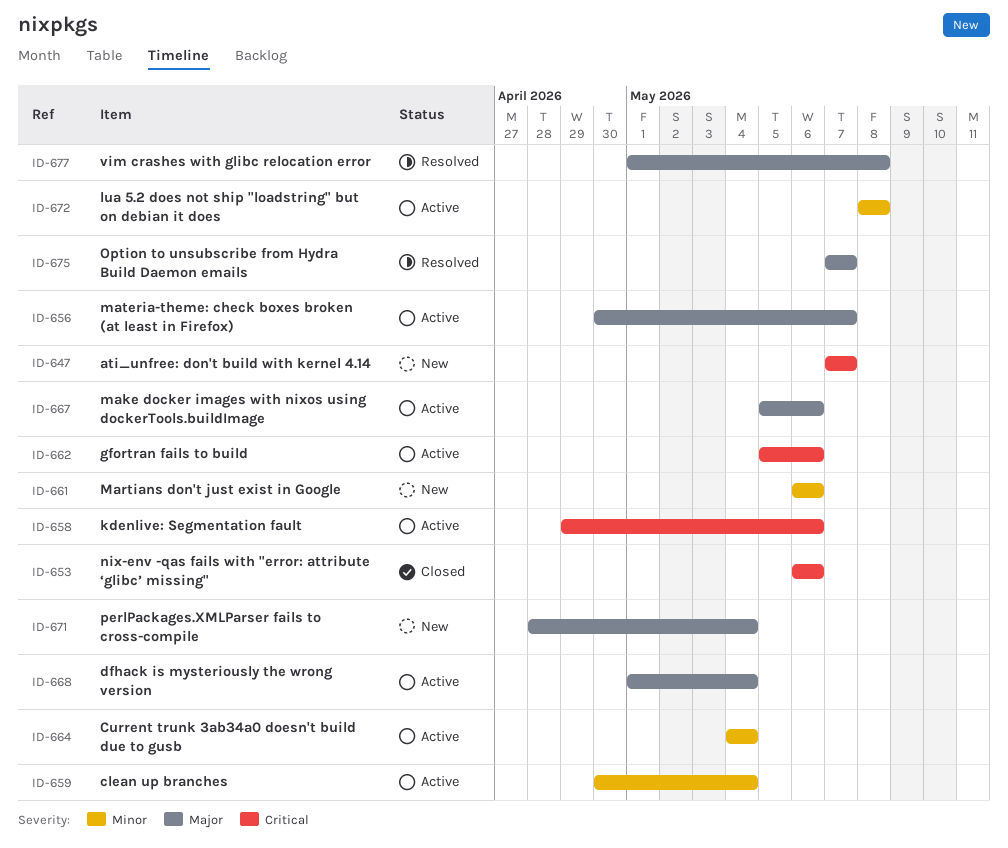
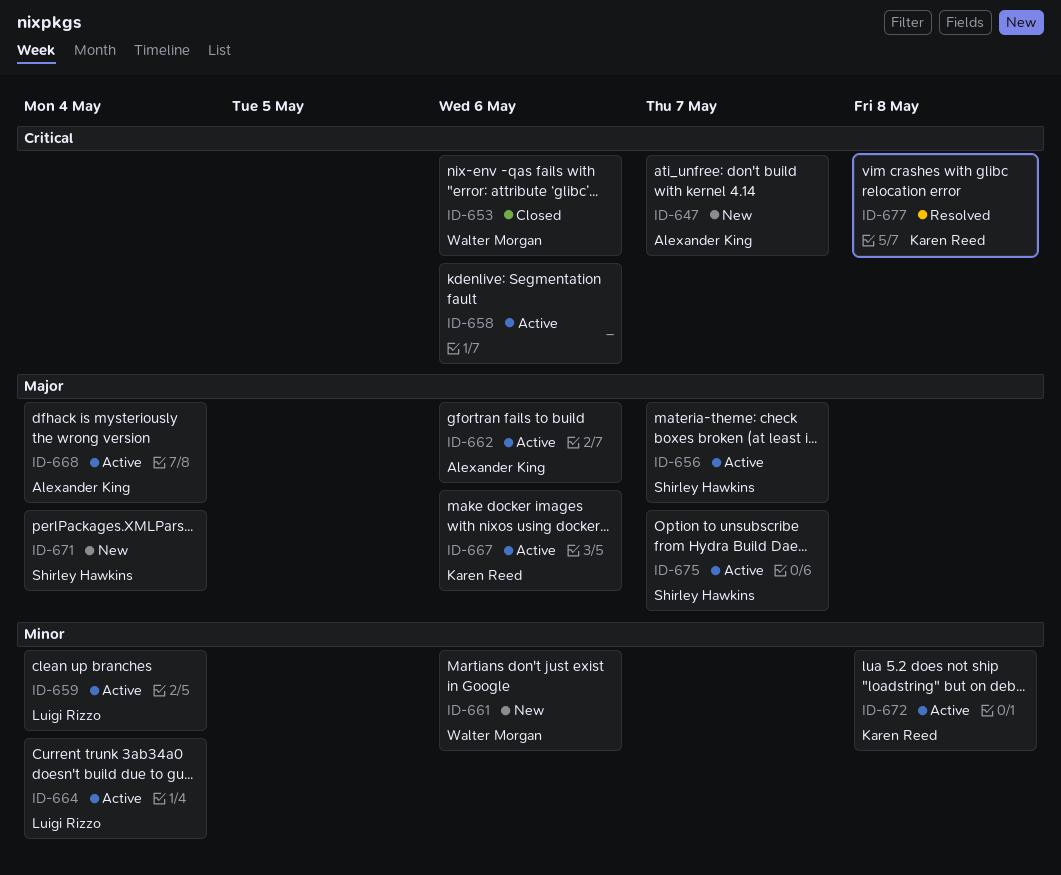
ID-662, priority: Critical -> Major
ID-675, status: Resolved -> Active
ID-677, priority: Major -> Critical

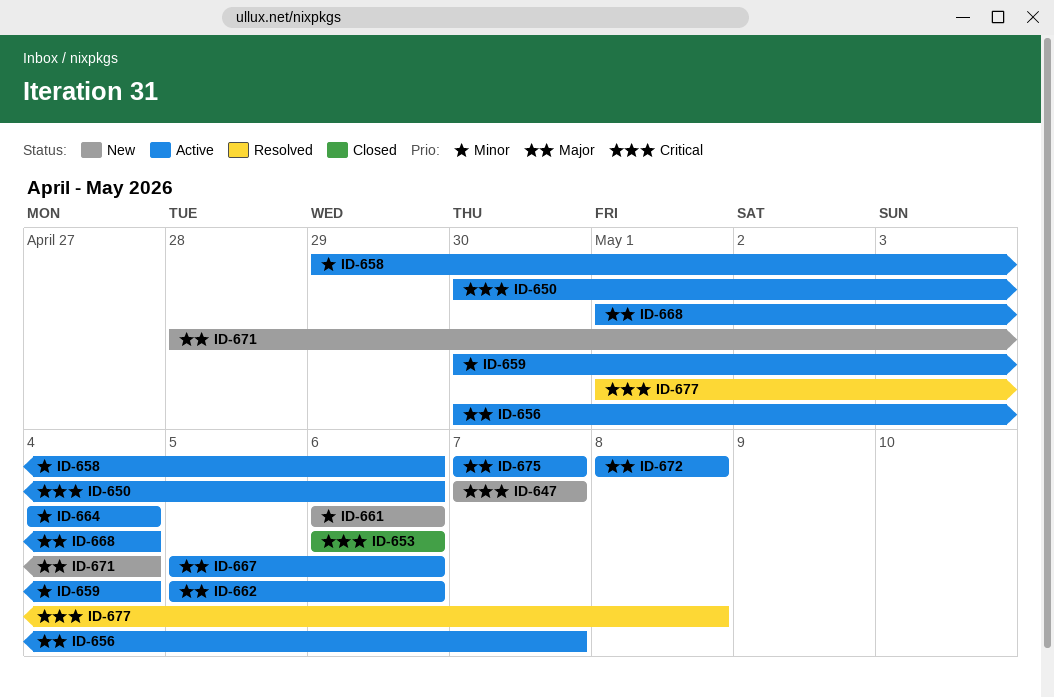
ID-650: none -> present
ID-658, priority: Critical -> Minor
ID-672, priority: Minor -> Major

